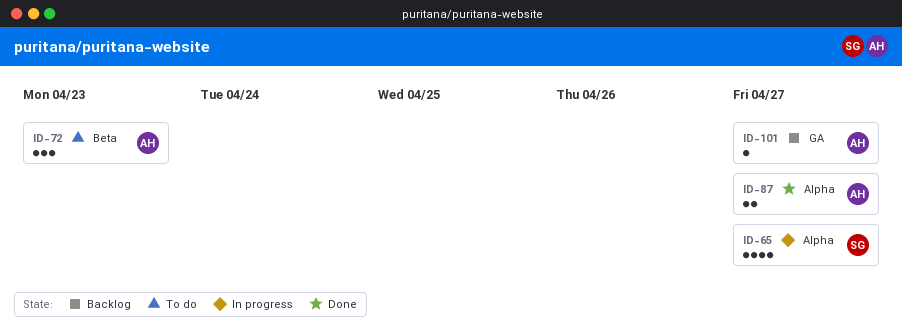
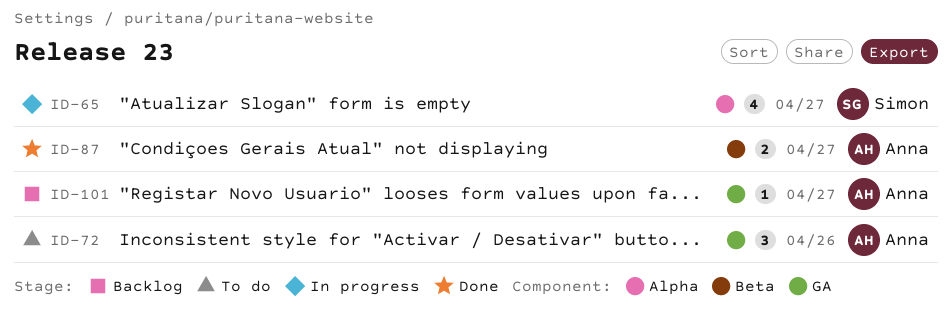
ID-72, label: Beta -> GA
ID-72, due: Apr 23 -> Apr 26
ID-87, label: Alpha -> Beta

